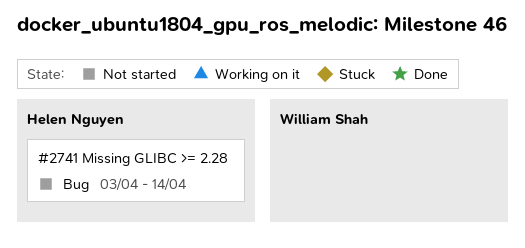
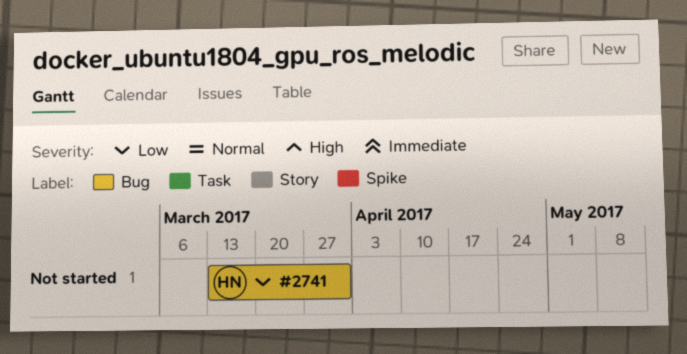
#2741, start: Apr 3 -> Mar 13
#2741, due: Apr 14 -> Mar 31

